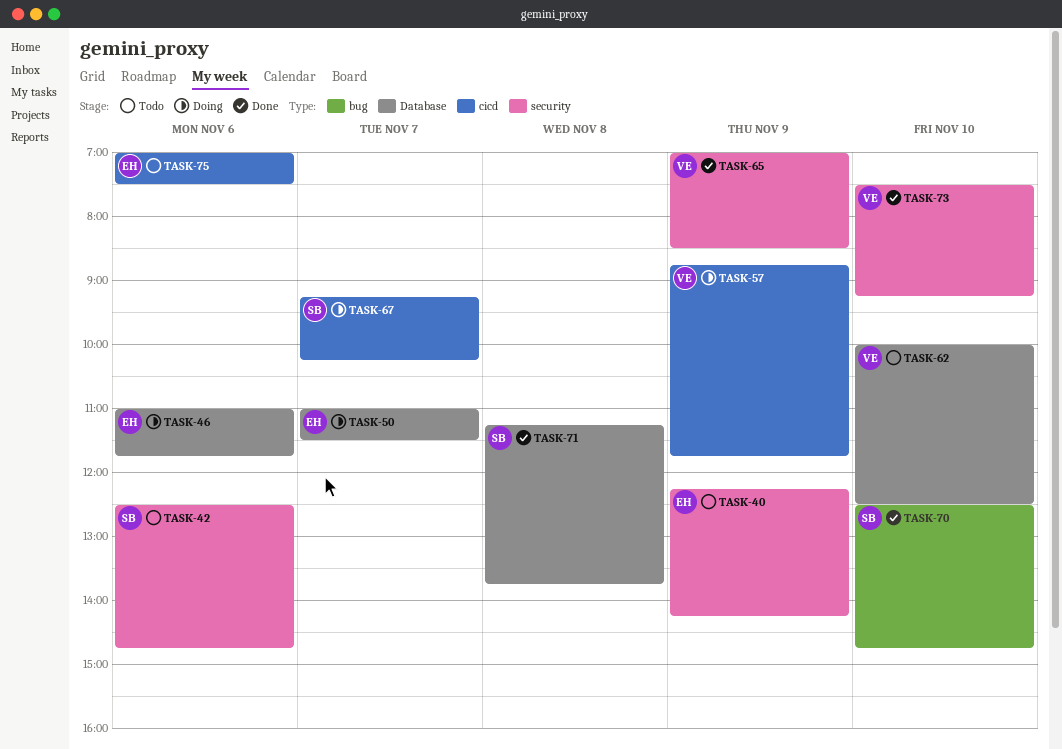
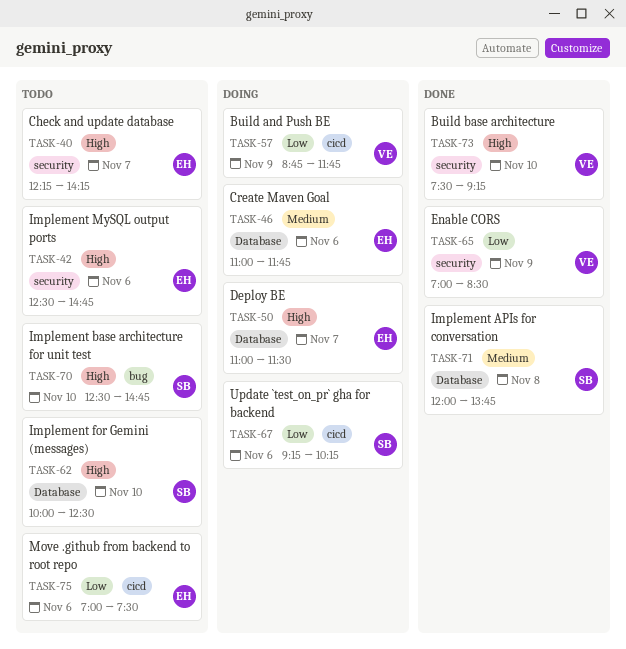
TASK-40, day: Nov 9 -> Nov 7
TASK-42, owner: SB -> EH
TASK-62, owner: VE -> SB
TASK-67, day: Nov 7 -> Nov 6
TASK-70, status: Done -> Todo
TASK-71, begins: 11:15 -> 12:00

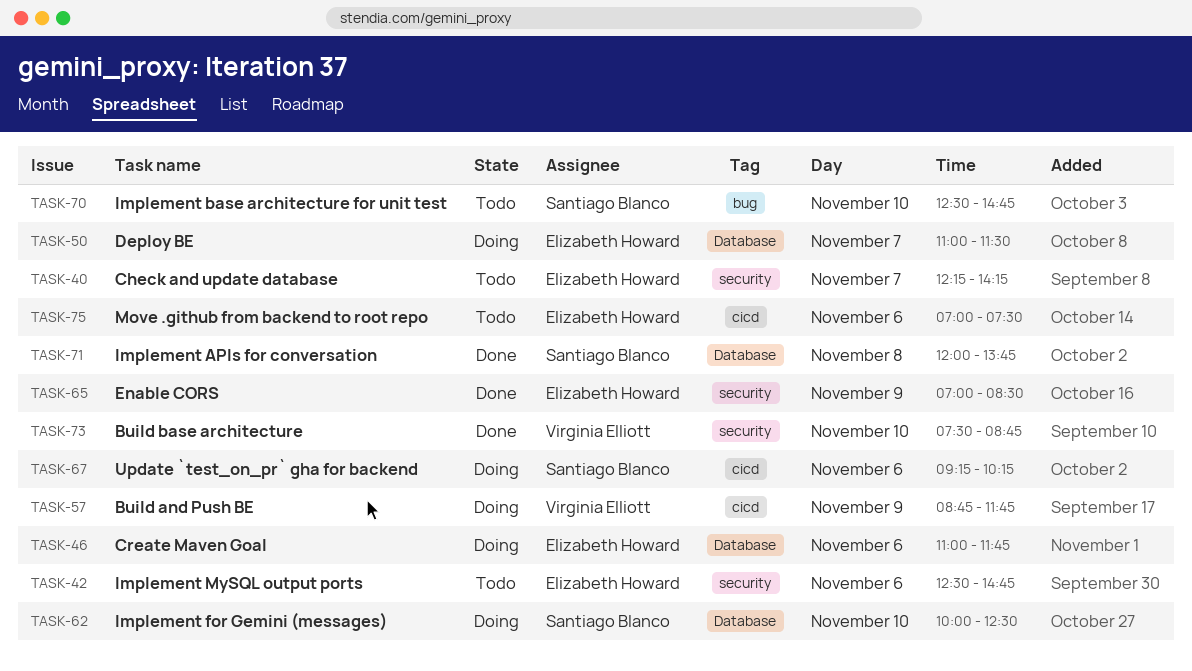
TASK-62, status: Todo -> Doing
TASK-65, owner: Virginia Elliott -> Elizabeth Howard
TASK-73, ends: 09:15 -> 08:45

